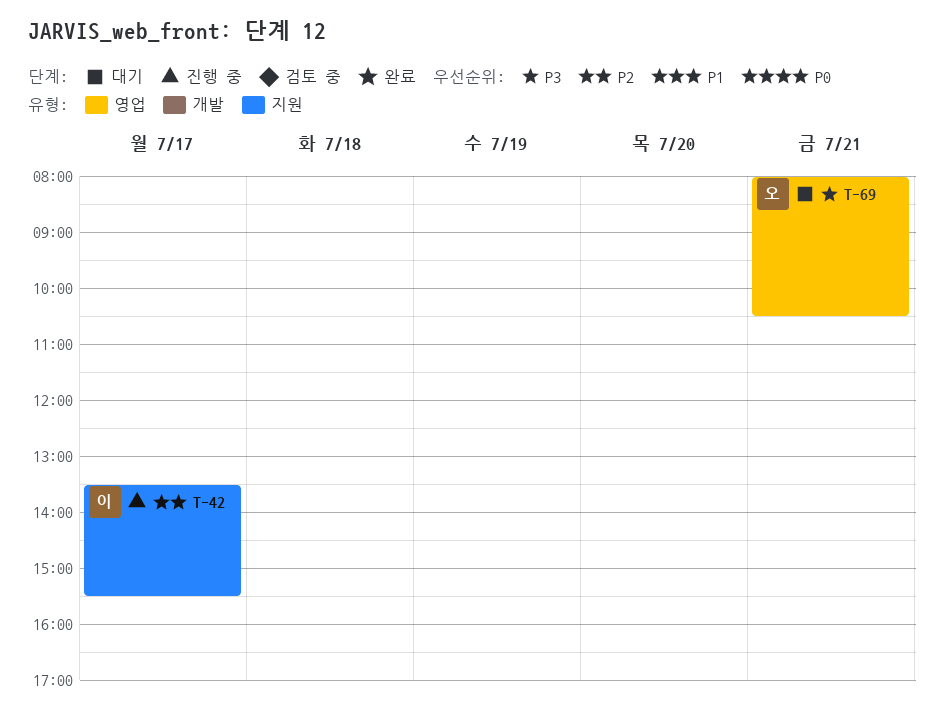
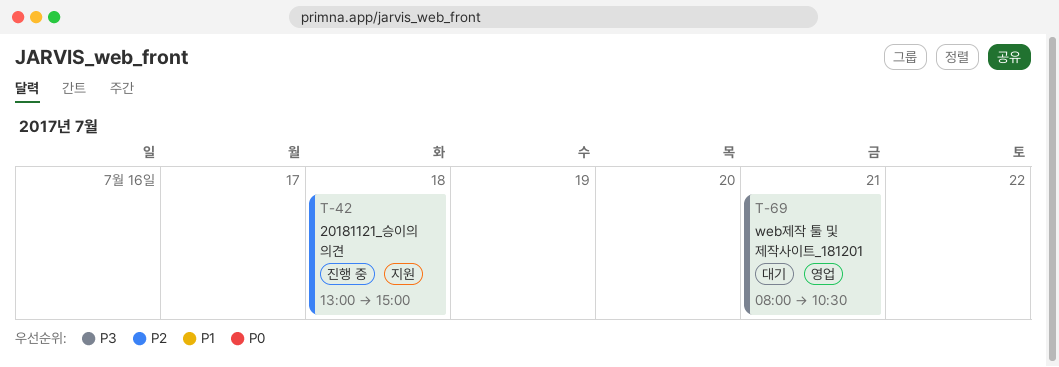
T-42, day: Jul 17 -> Jul 18
T-42, begins: 13:30 -> 13:00
T-42, ends: 15:30 -> 15:00

